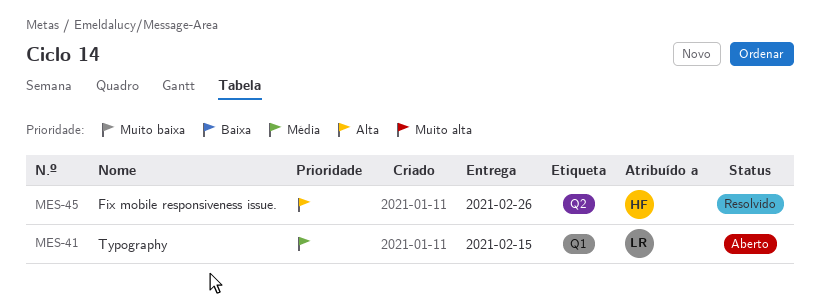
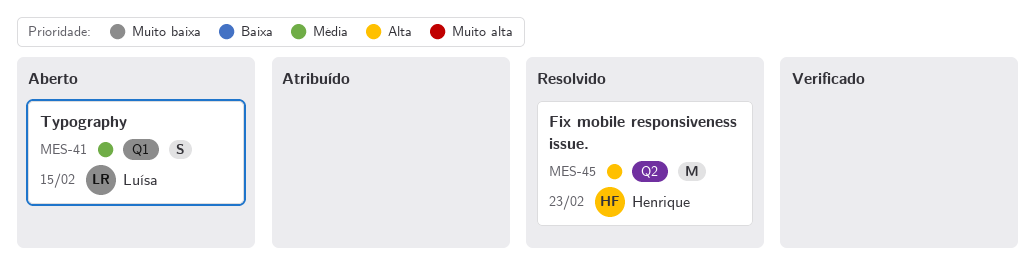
MES-45, due: Feb 26 -> Feb 23

